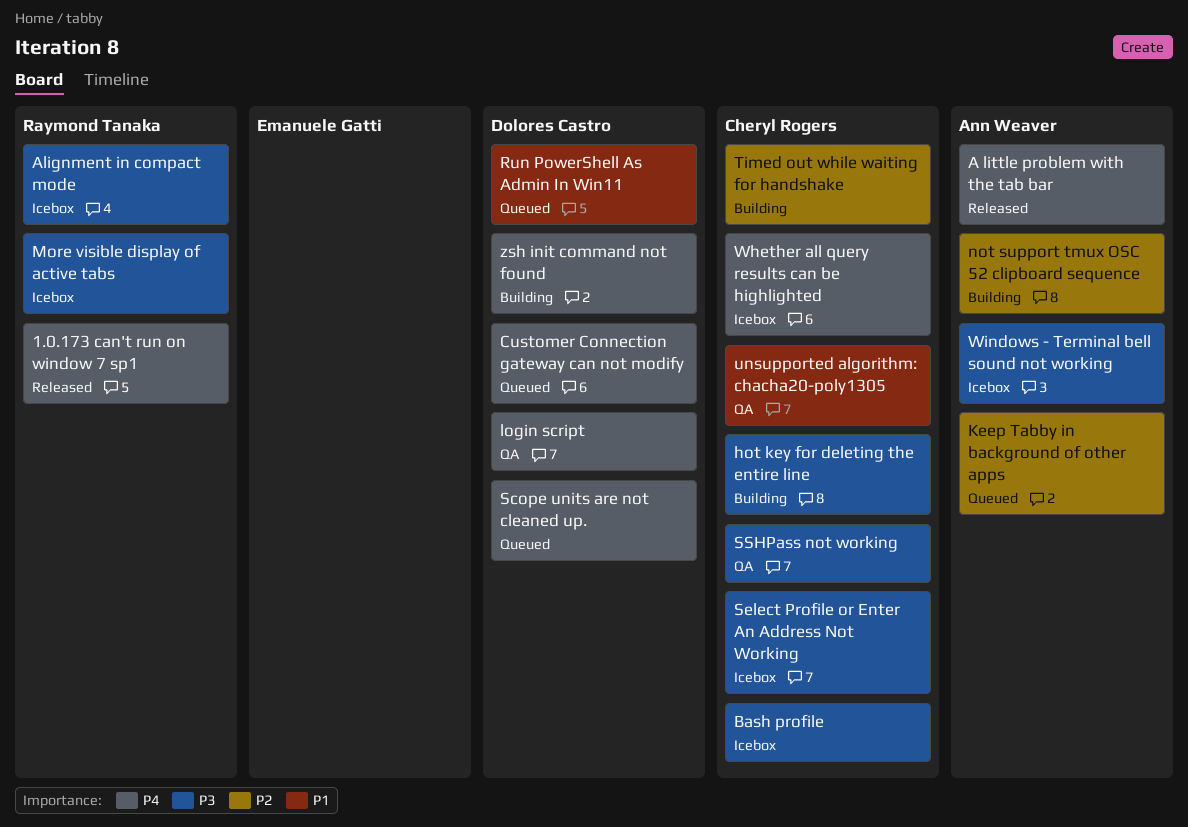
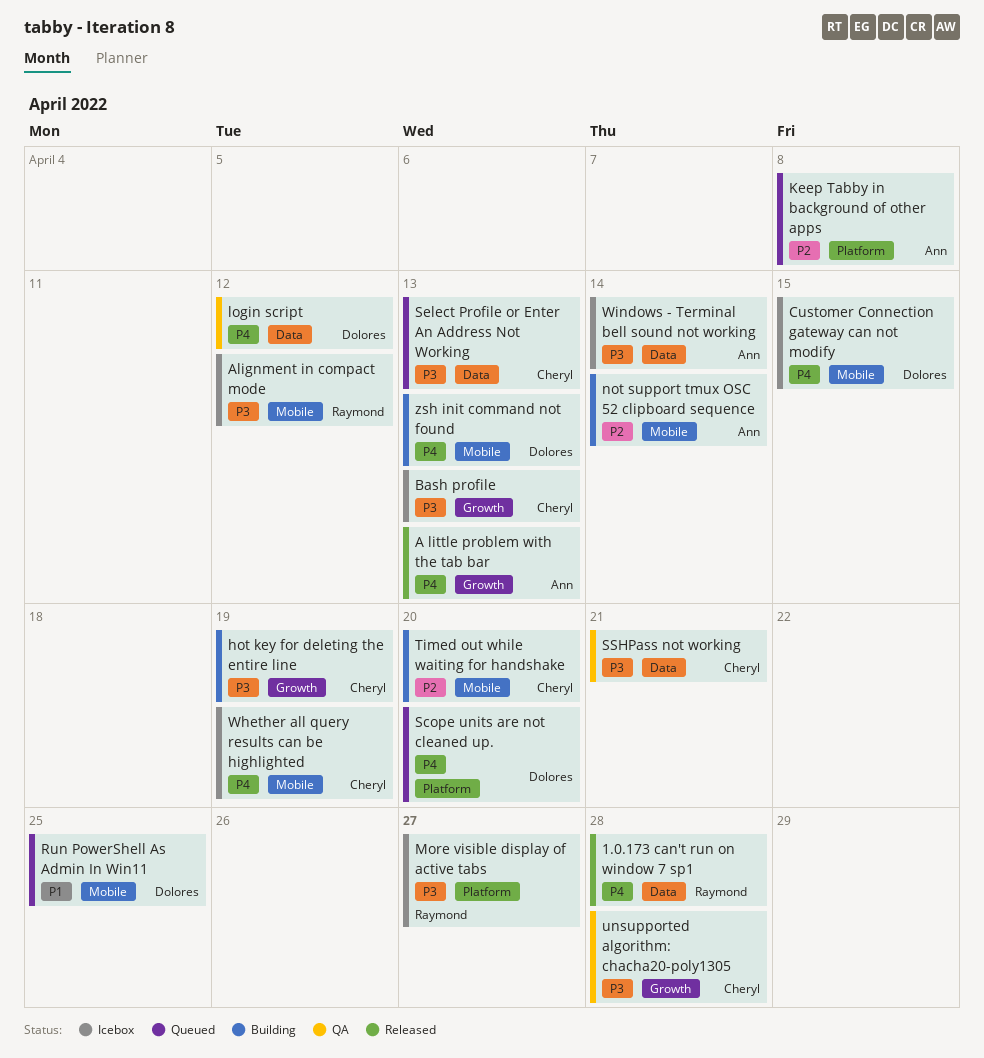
Customer Connection gateway can not modify, status: Queued -> Icebox
Select Profile or Enter An Address Not Working, status: Icebox -> Queued
unsupported algorithm: chacha20-poly1305, priority: P1 -> P3

